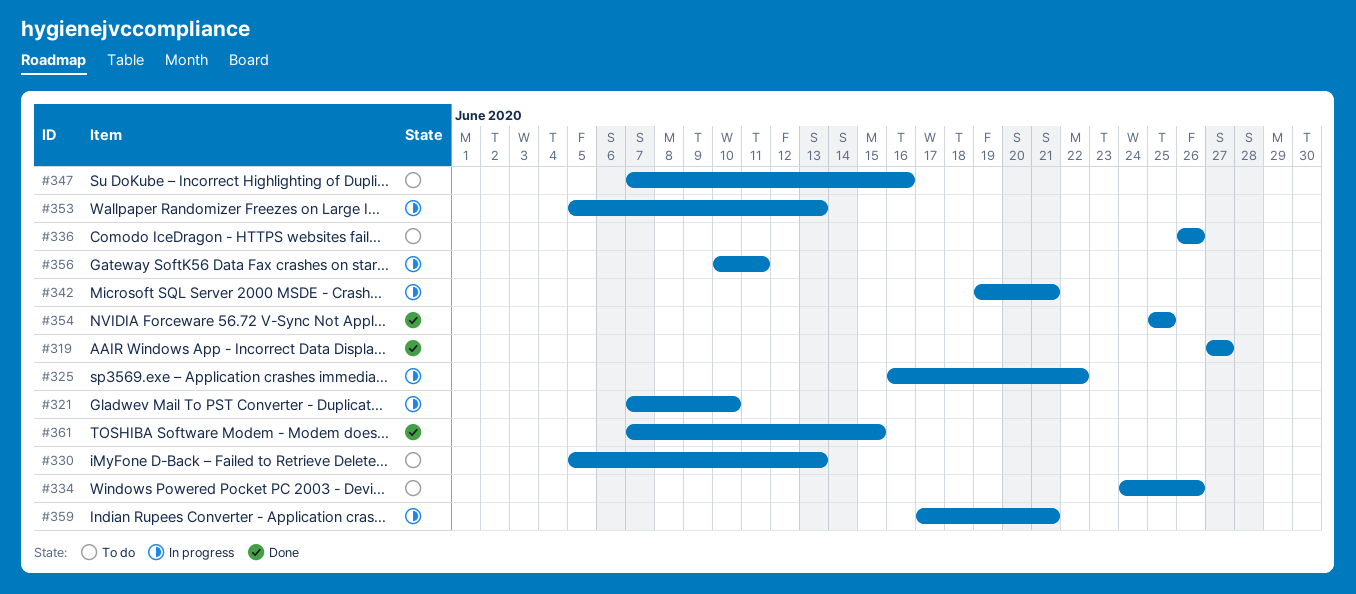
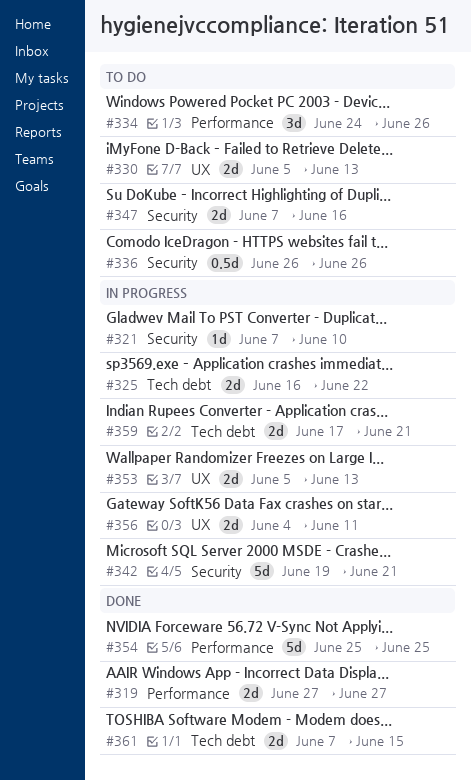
#356, start: Jun 10 -> Jun 4

